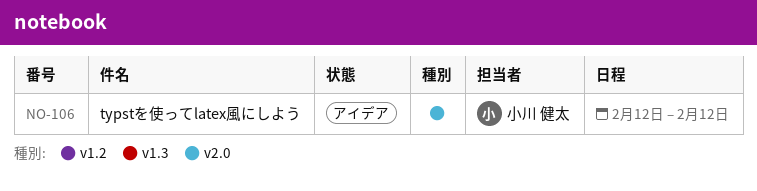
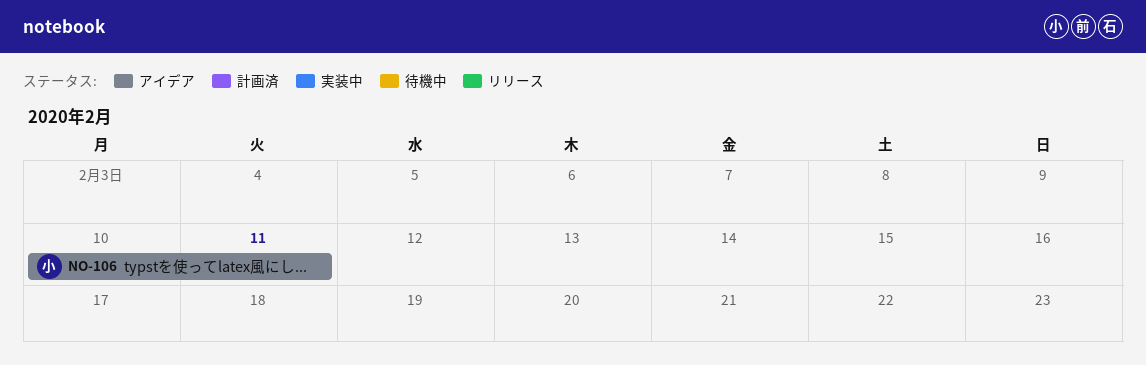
NO-106, start: Feb 12 -> Feb 10
NO-106, due: Feb 12 -> Feb 11

